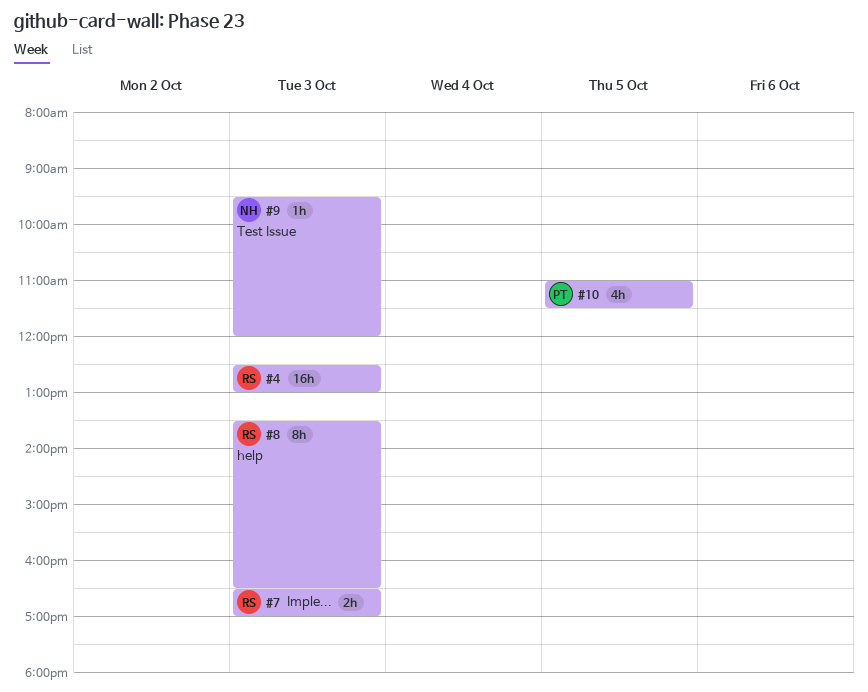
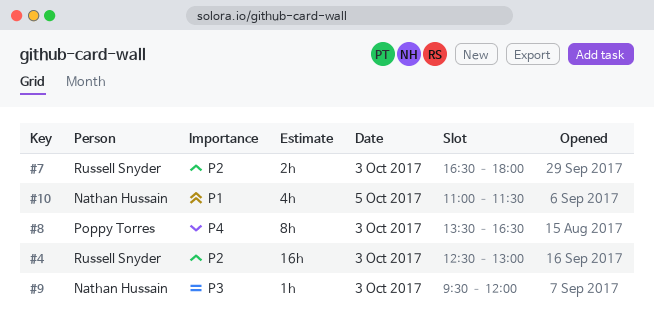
#7, ends: 17:00 -> 18:00
#8, owner: Russell Snyder -> Poppy Torres
#10, owner: Poppy Torres -> Nathan Hussain

